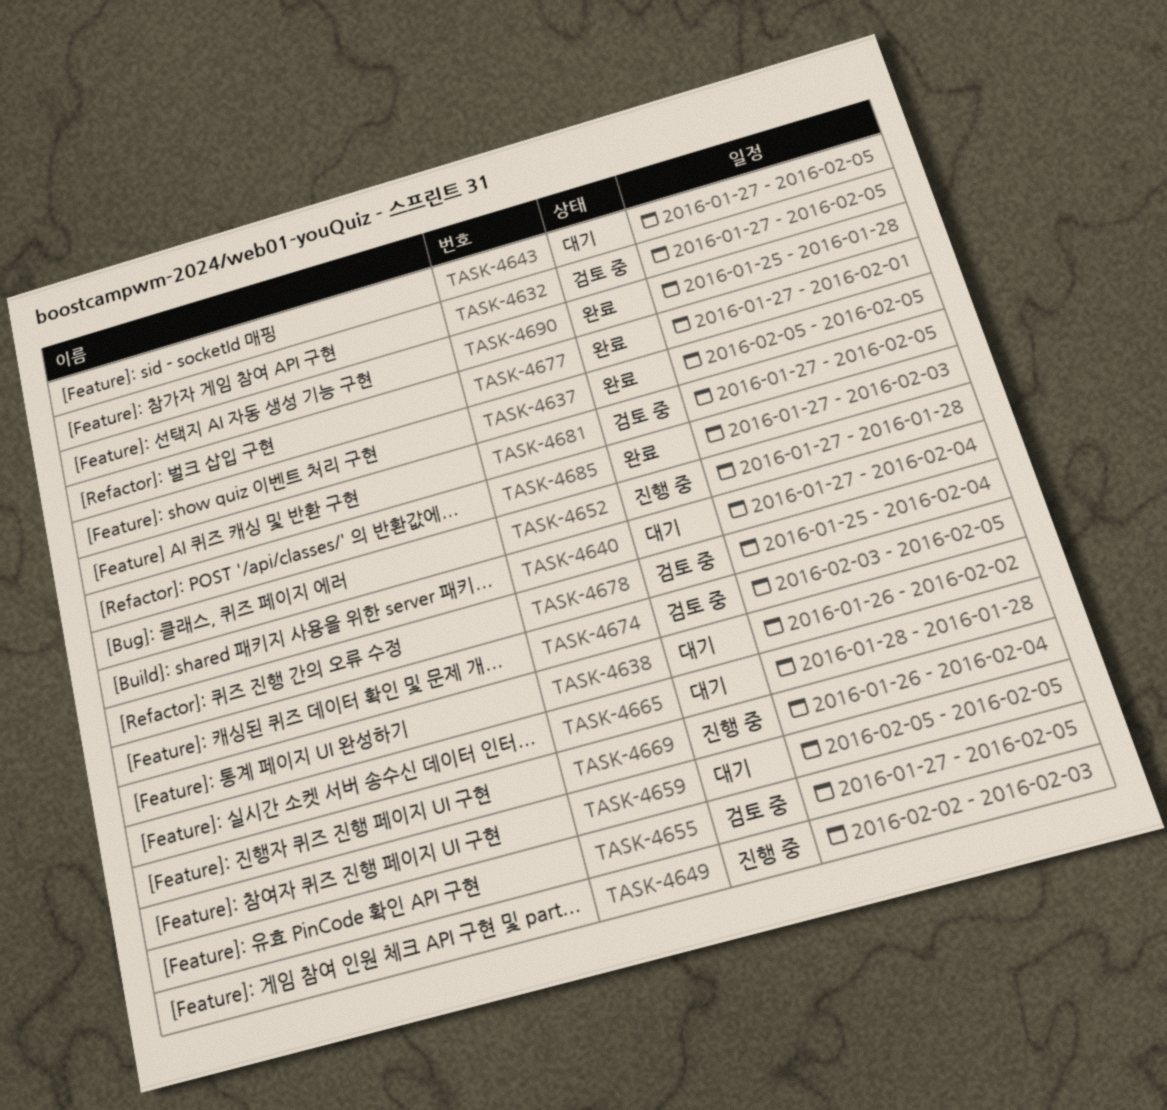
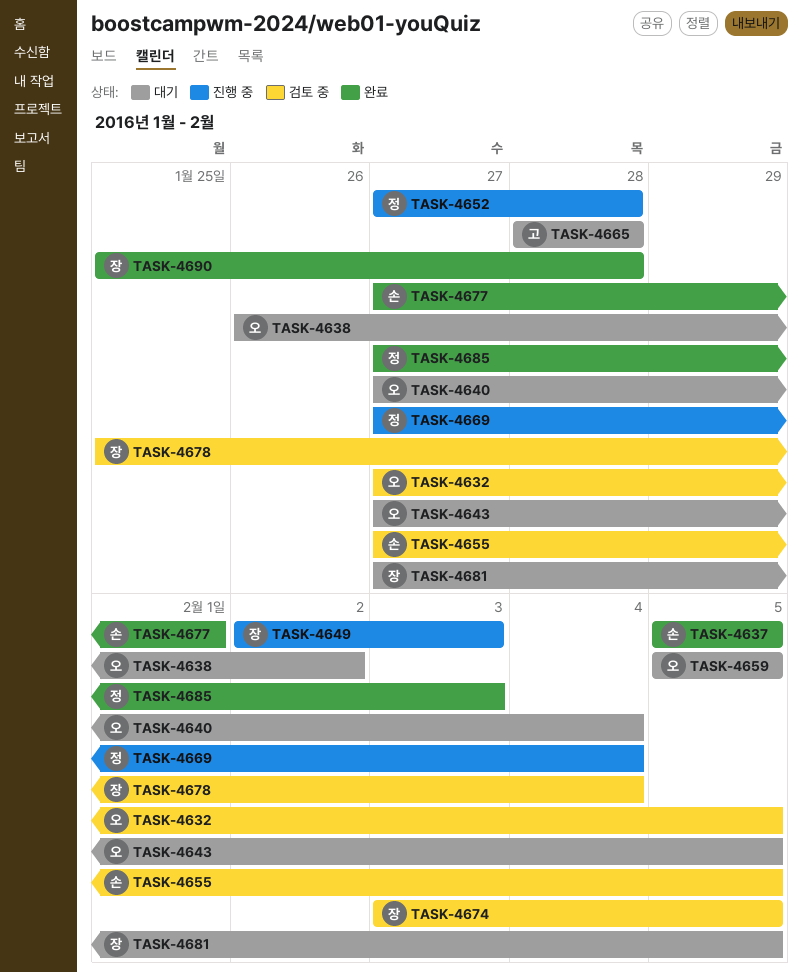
TASK-4669, start: Jan 26 -> Jan 27
TASK-4681, status: 검토 중 -> 대기

